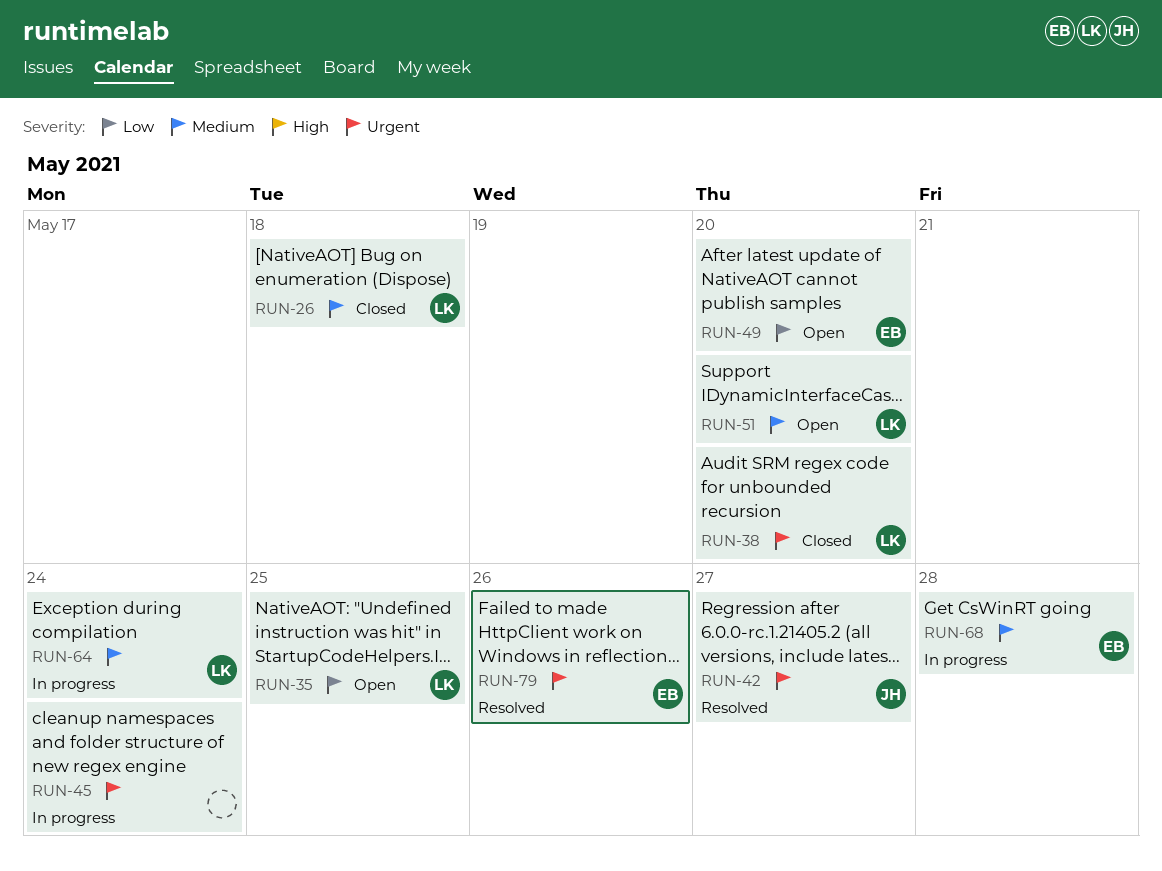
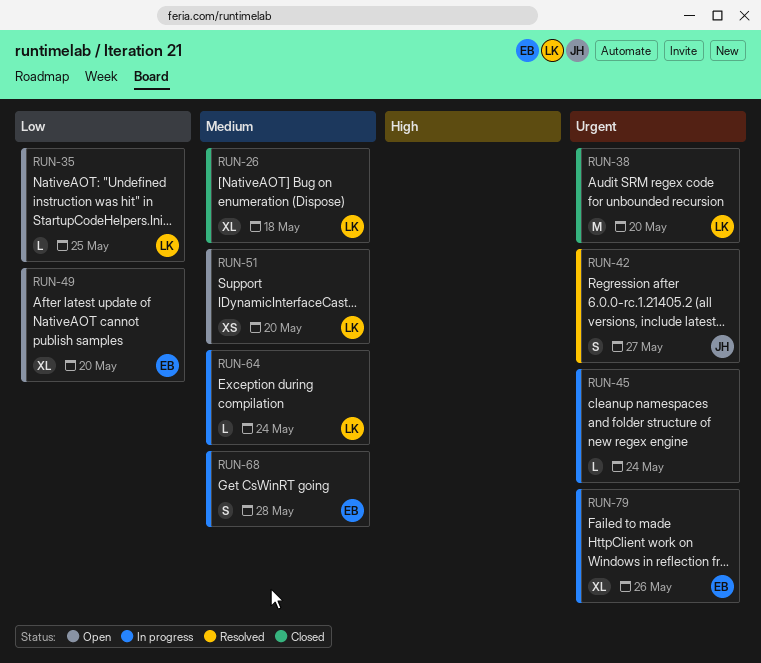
RUN-79, status: Resolved -> In progress

